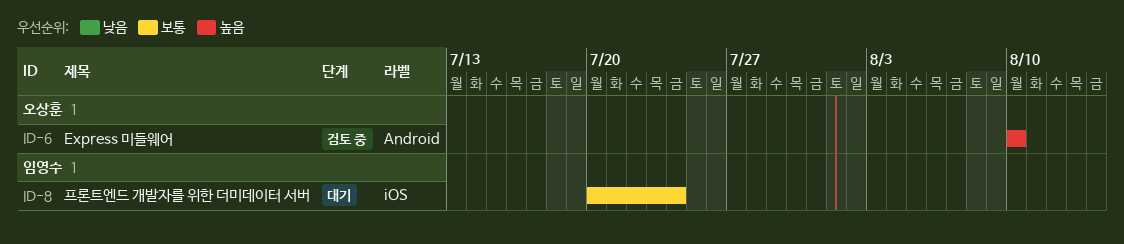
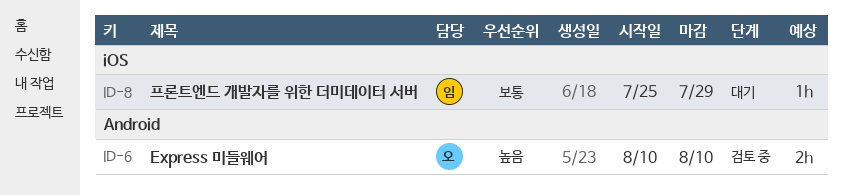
ID-8, start: Jul 20 -> Jul 25
ID-8, due: Jul 24 -> Jul 29

